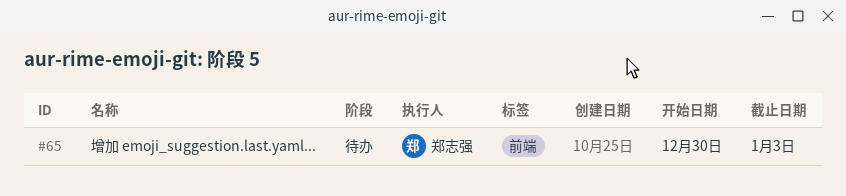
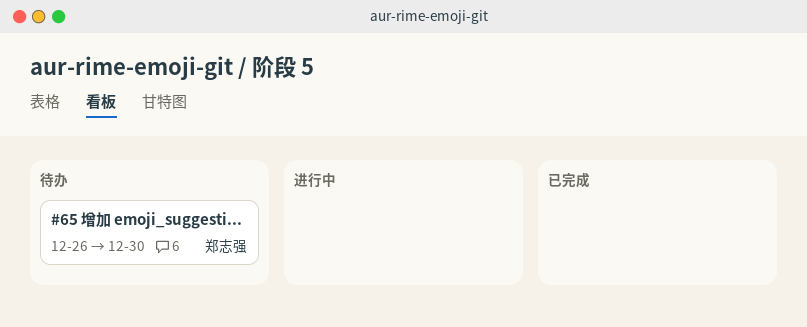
#65, start: Dec 30 -> Dec 26
#65, due: Jan 3 -> Dec 30

